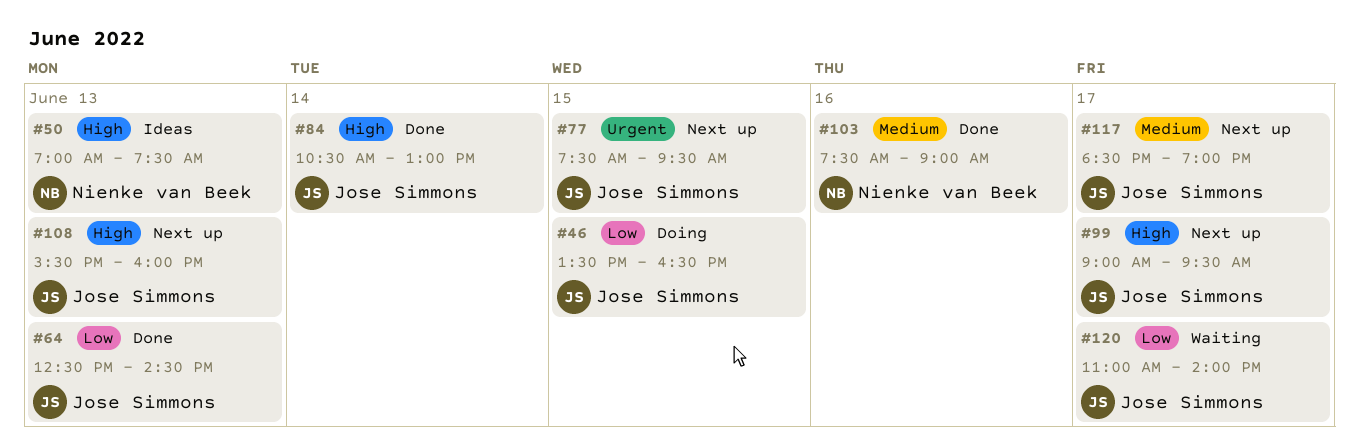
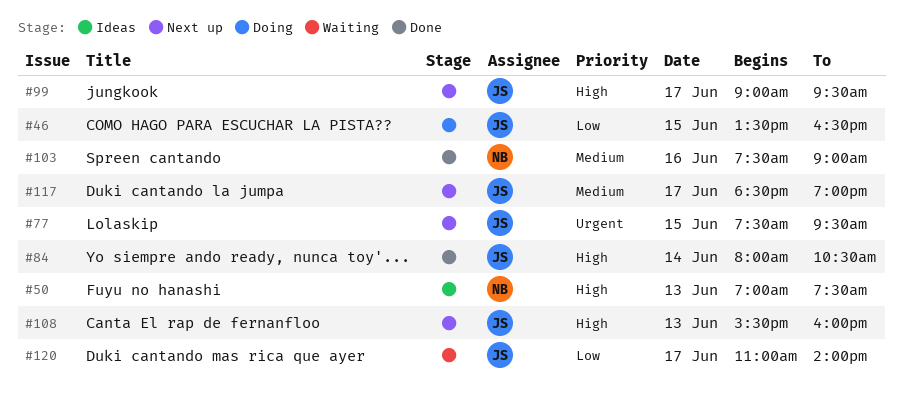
#64: present -> none
#84, begins: 10:30 -> 08:00
#84, ends: 13:00 -> 10:30

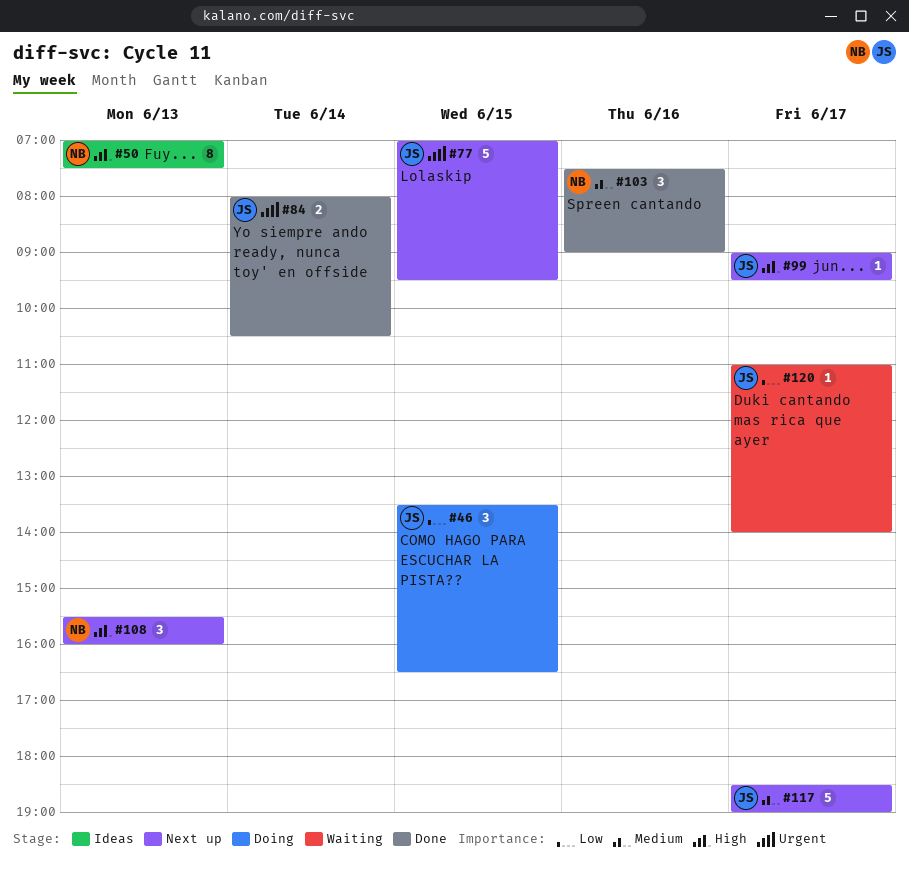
#77, begins: 07:30 -> 07:00
#84, priority: High -> Urgent
#108, owner: JS -> NB

